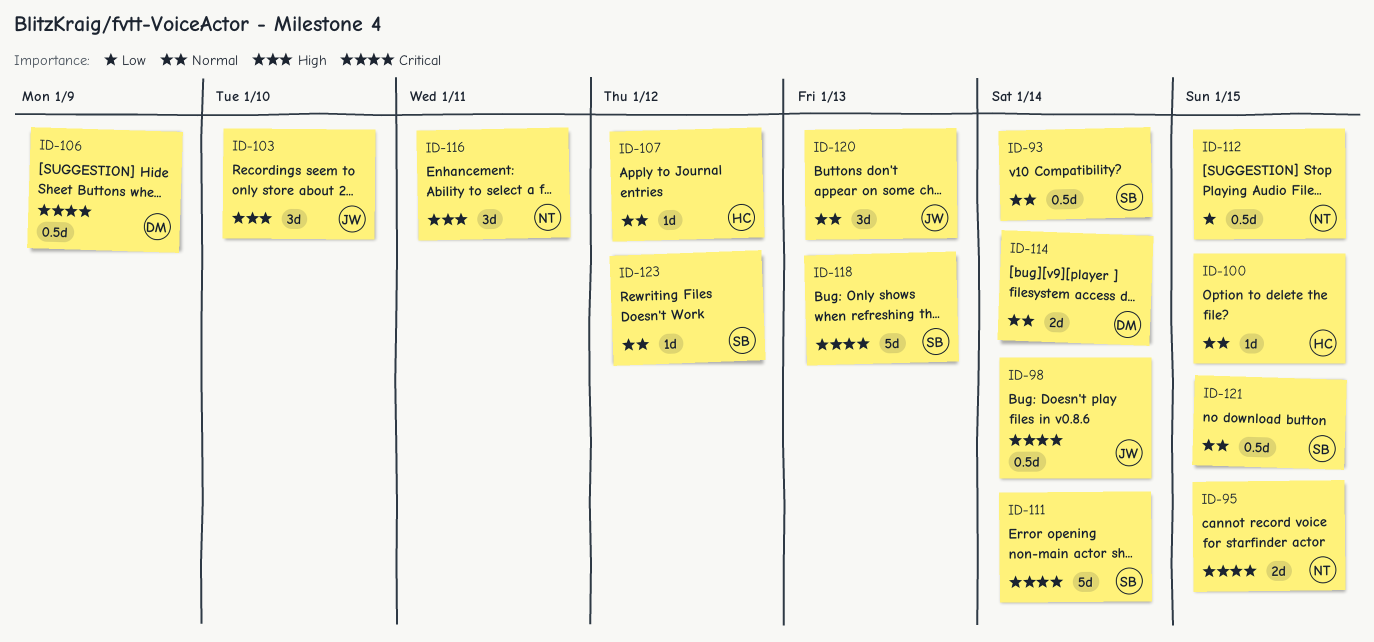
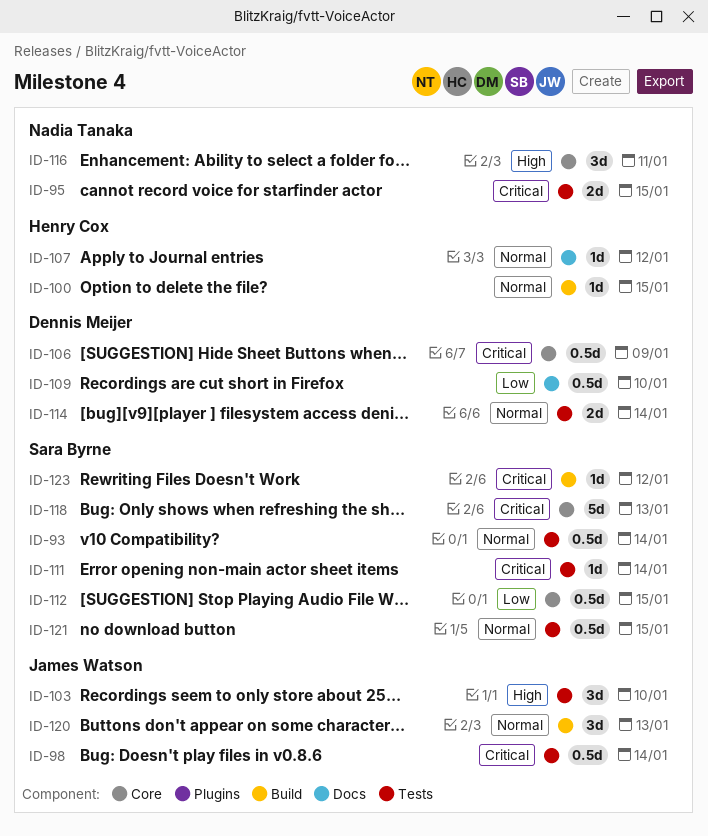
ID-109: none -> present
ID-111, estimate: 5d -> 1d
ID-112, owner: Nadia Tanaka -> Sara Byrne
ID-123, priority: Normal -> Critical

